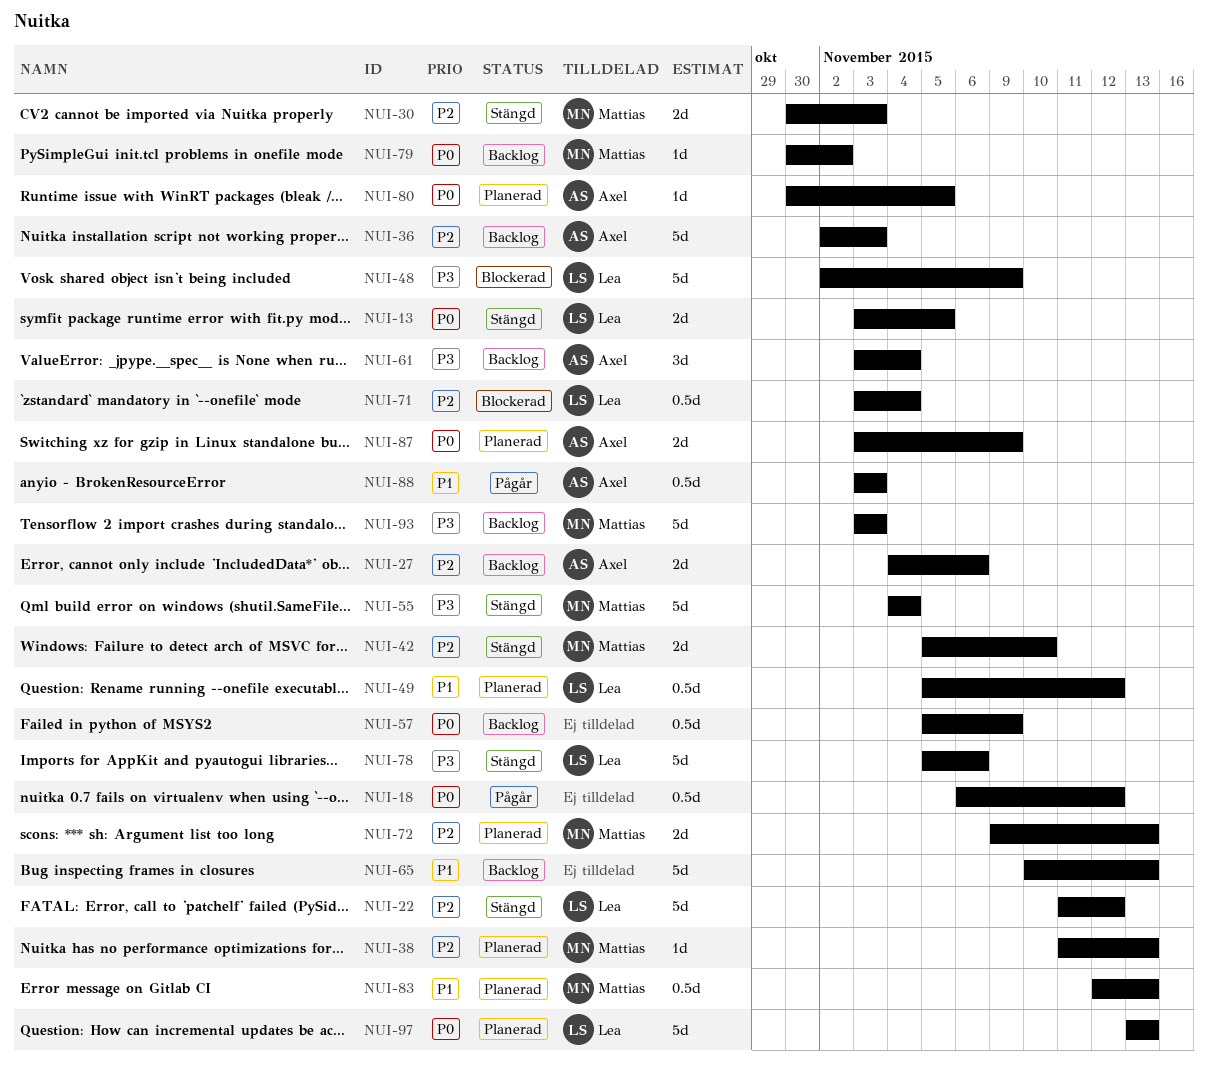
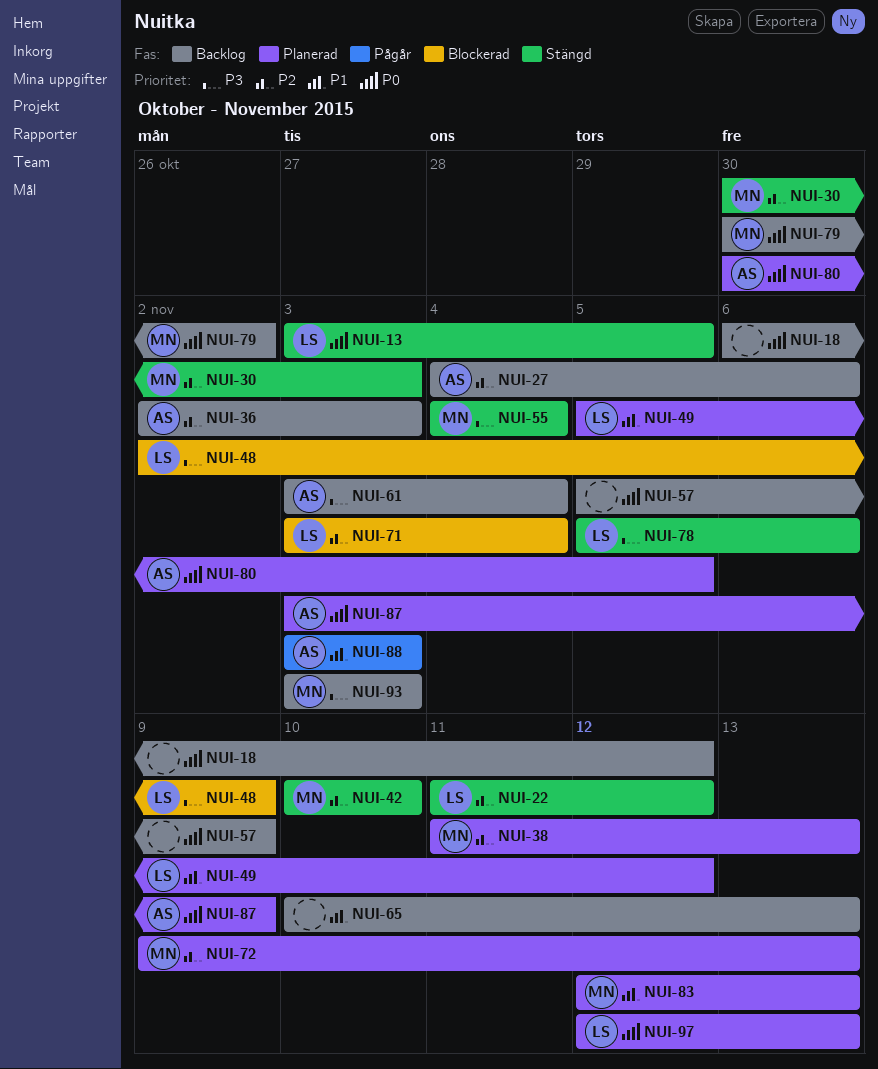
NUI-18, status: Pågår -> Backlog
NUI-42, start: Nov 5 -> Nov 10
NUI-97, start: Nov 13 -> Nov 12

